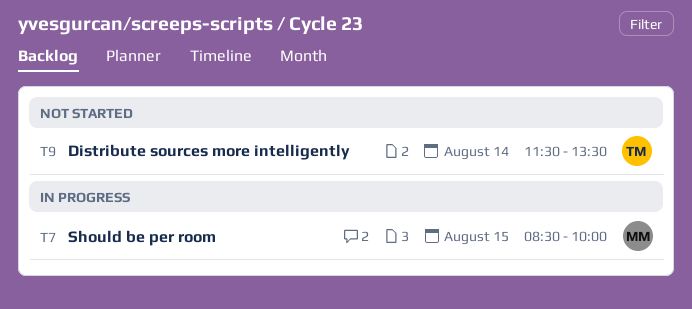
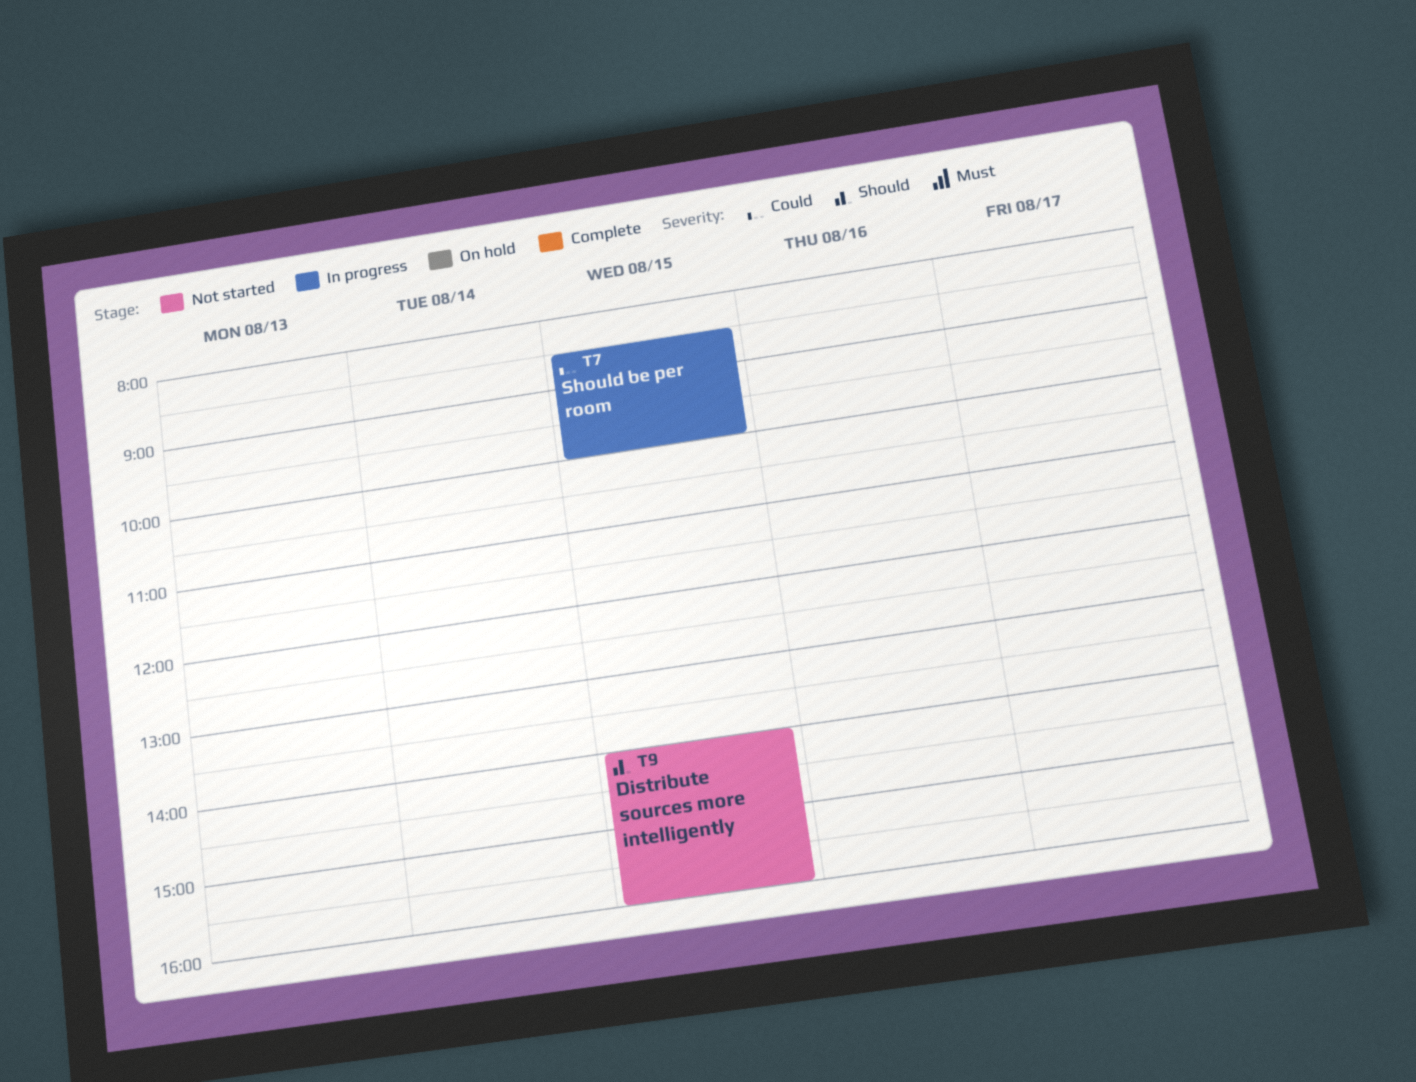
T9, day: Aug 14 -> Aug 15
T9, begins: 11:30 -> 14:00
T9, ends: 13:30 -> 16:00

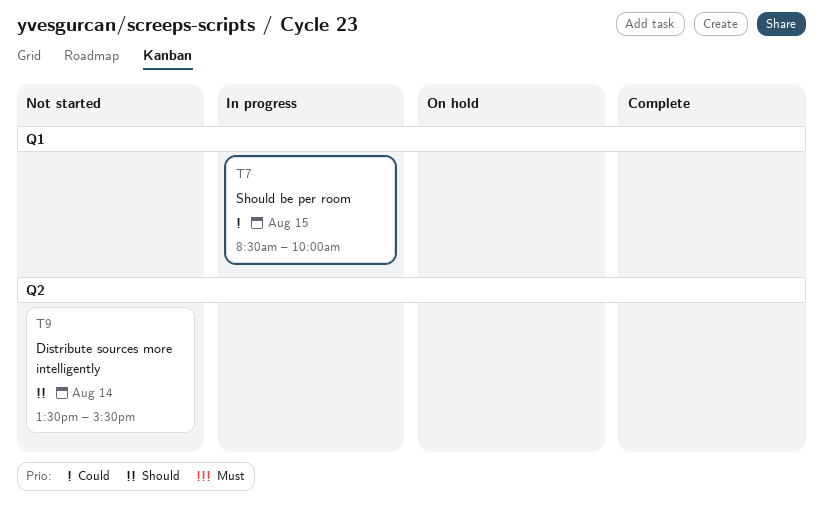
T9, day: Aug 15 -> Aug 14
T9, begins: 14:00 -> 13:30
T9, ends: 16:00 -> 15:30

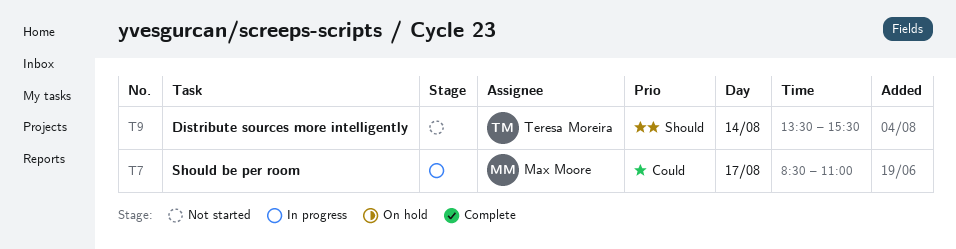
T7, day: Aug 15 -> Aug 17
T7, ends: 10:00 -> 11:00

